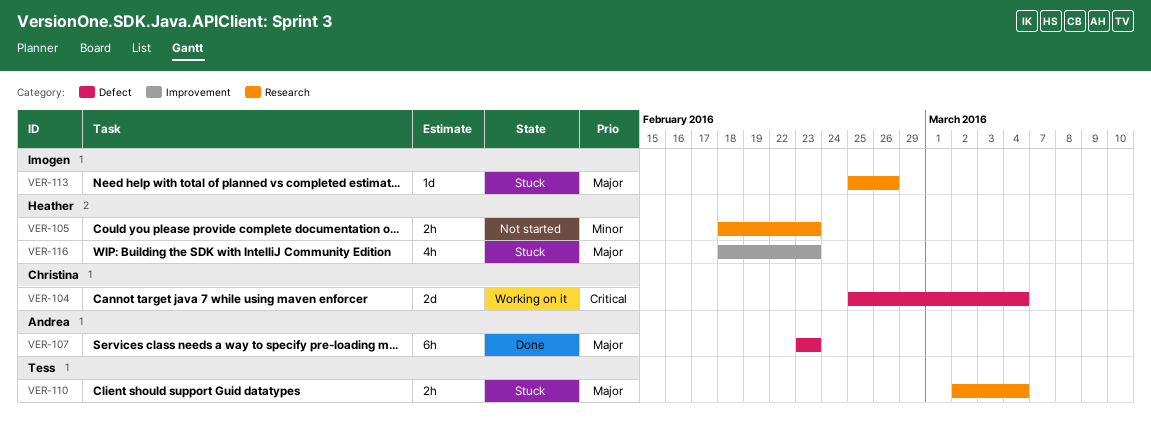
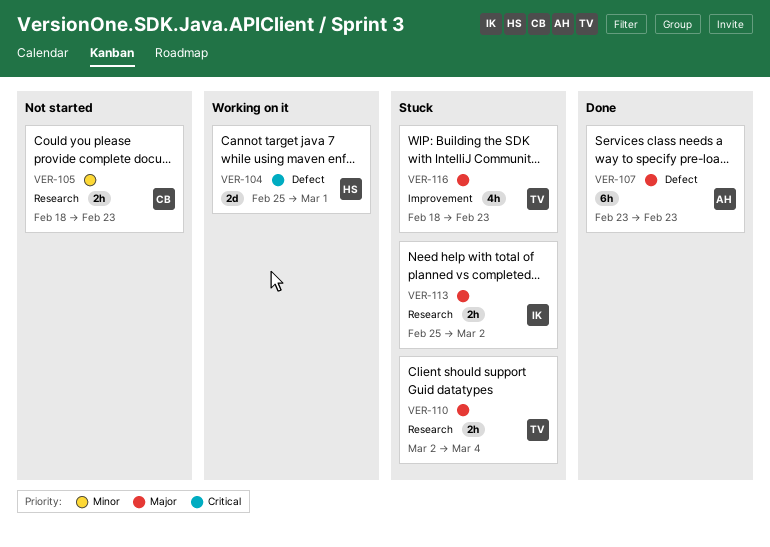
VER-104, owner: Christina -> Heather
VER-104, due: Mar 4 -> Mar 1
VER-105, owner: Heather -> Christina
VER-113, estimate: 1d -> 2h
VER-113, due: Feb 26 -> Mar 2
VER-116, owner: Heather -> Tess

